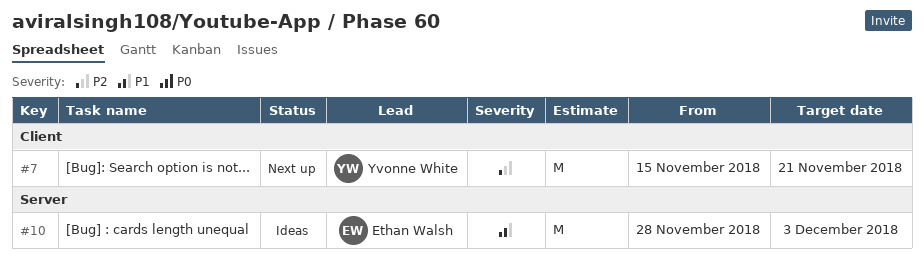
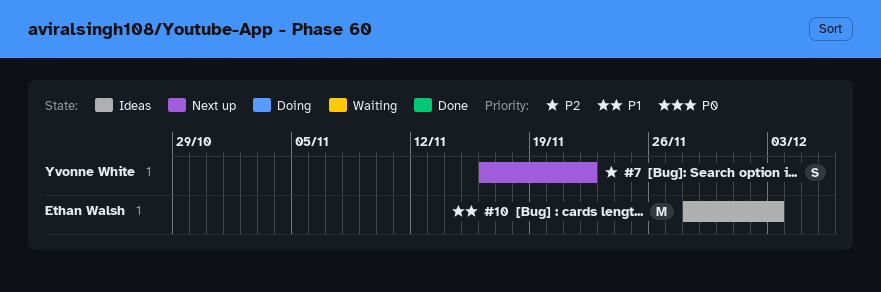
#7, estimate: M -> S
#7, start: Nov 15 -> Nov 16
#7, due: Nov 21 -> Nov 22

